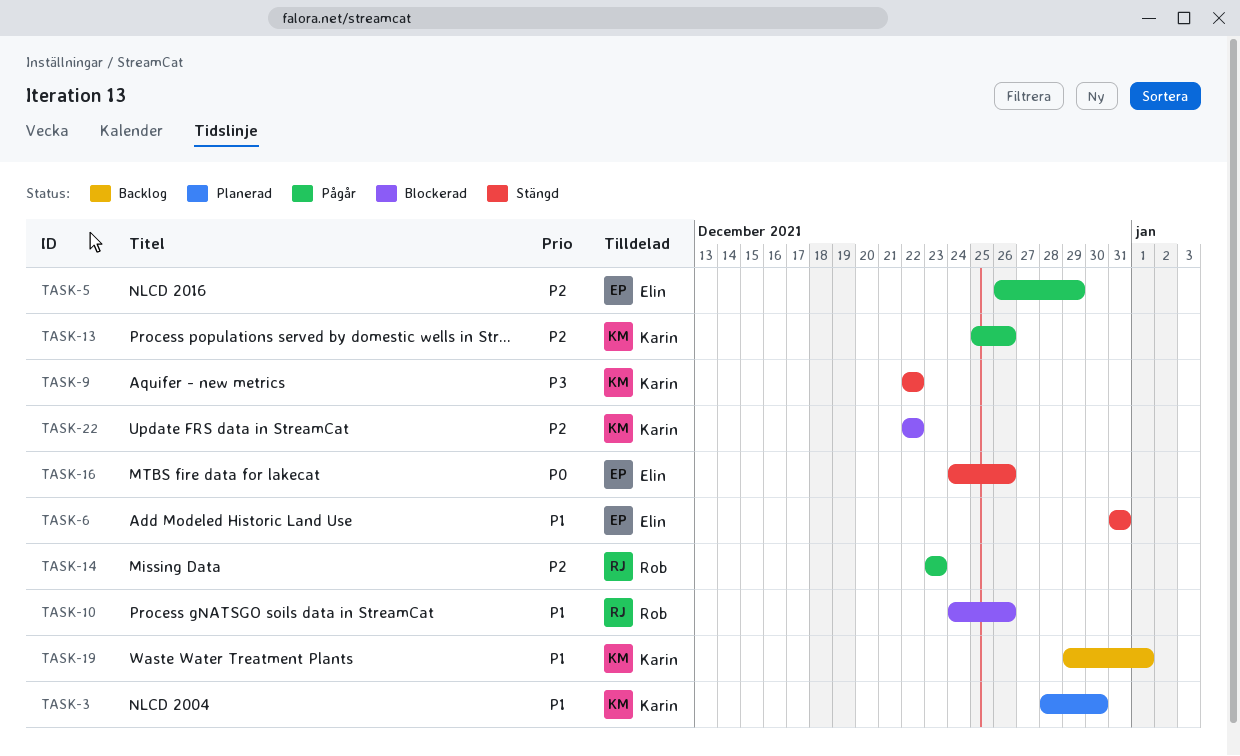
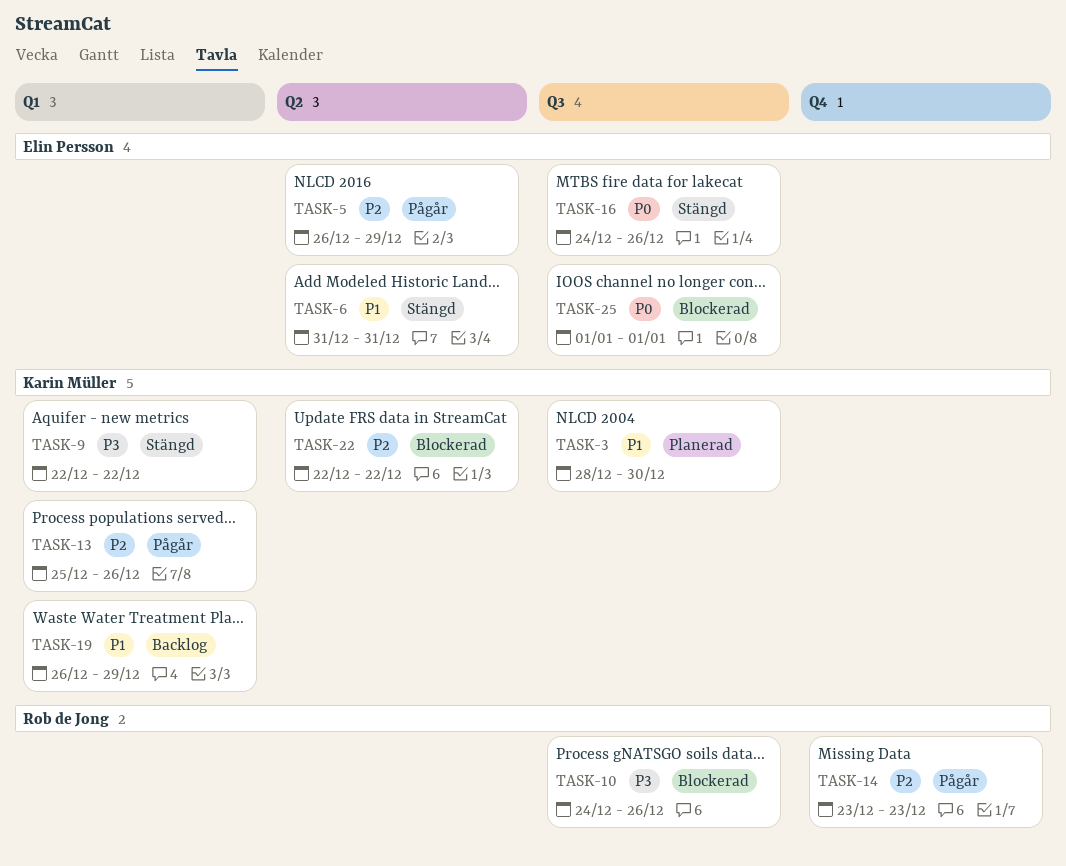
TASK-10, priority: P1 -> P3
TASK-19, start: Dec 29 -> Dec 26
TASK-19, due: Jan 1 -> Dec 29
TASK-25: none -> present

